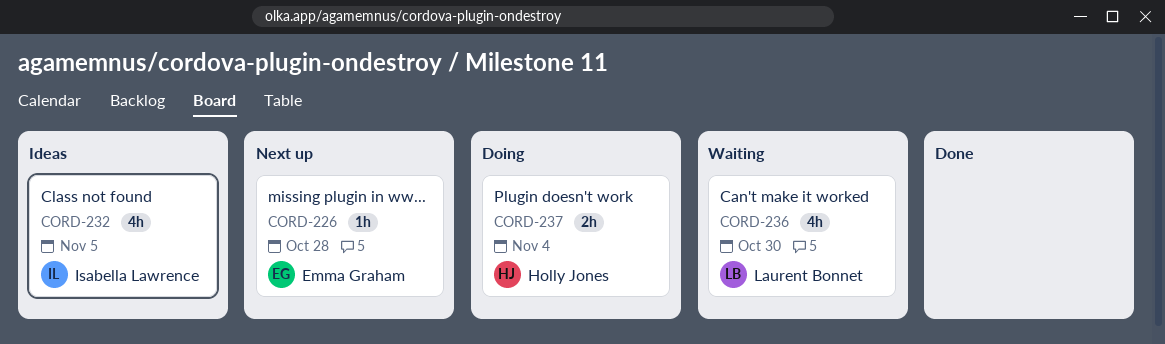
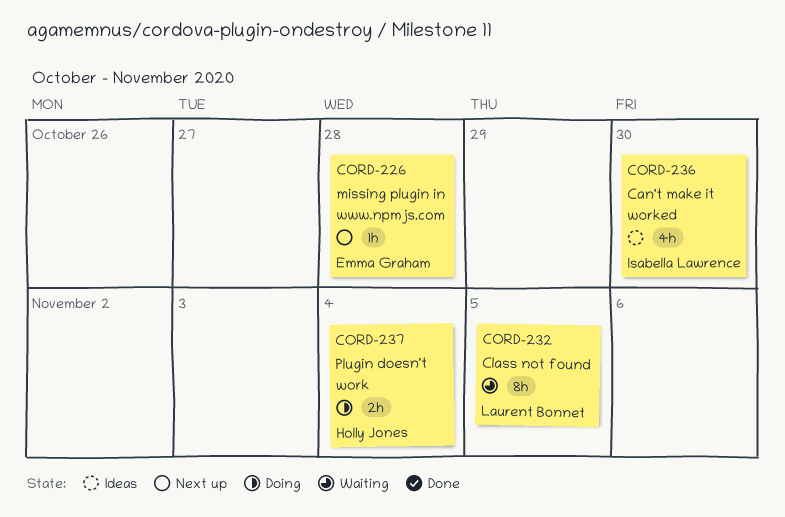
CORD-232, status: Ideas -> Waiting
CORD-232, owner: Isabella Lawrence -> Laurent Bonnet
CORD-232, estimate: 4h -> 8h
CORD-236, status: Waiting -> Ideas
CORD-236, owner: Laurent Bonnet -> Isabella Lawrence

